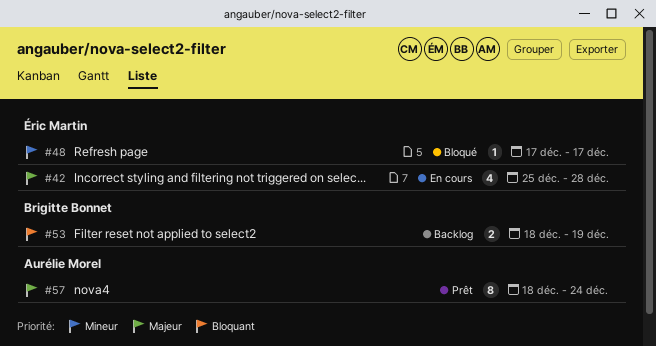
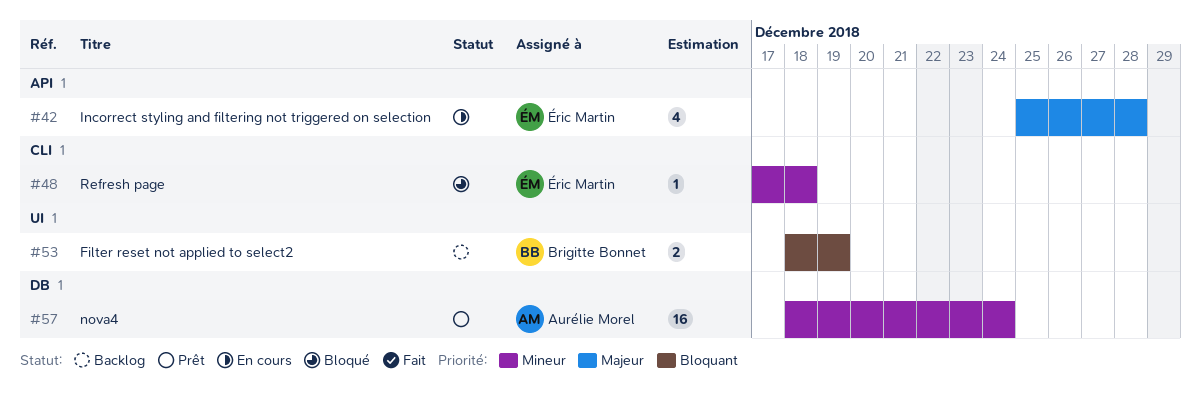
#48, due: Dec 17 -> Dec 18
#57, priority: Majeur -> Mineur
#57, estimate: 8 -> 16

